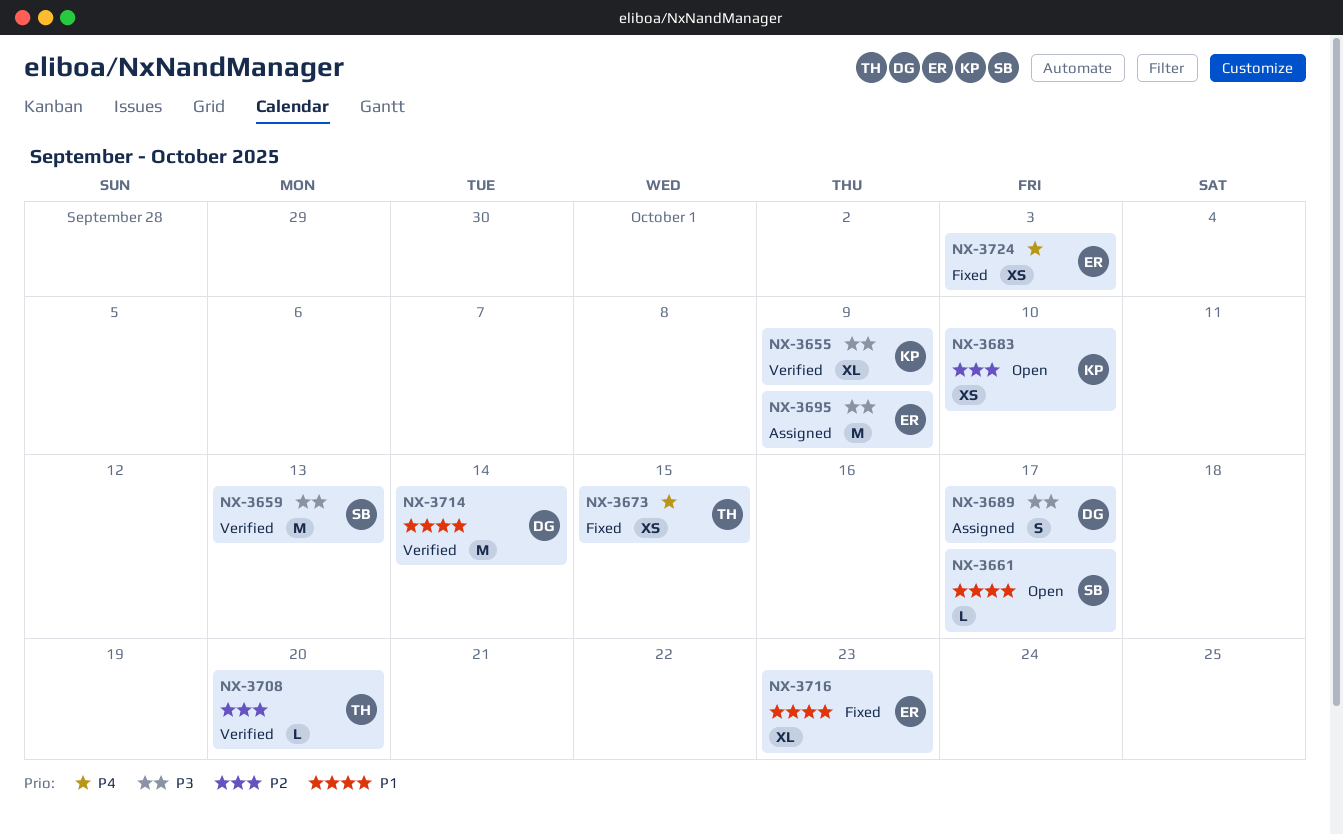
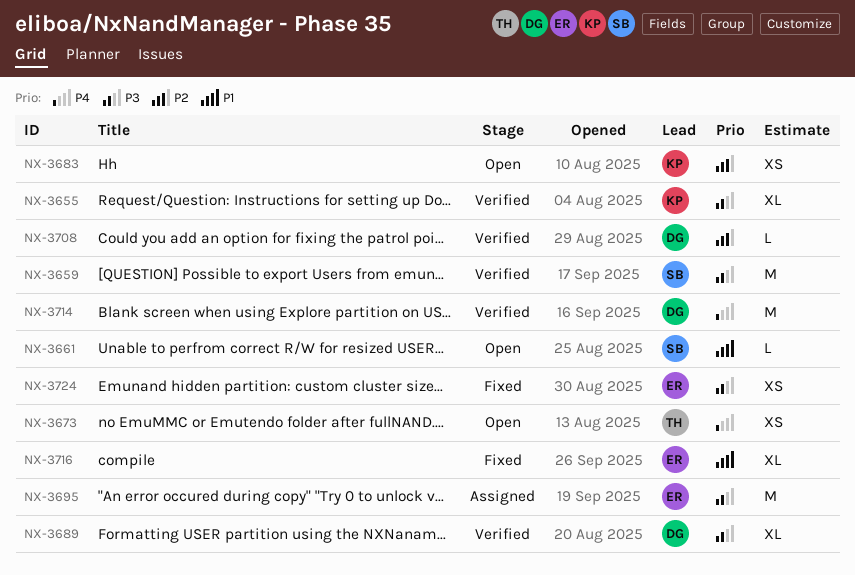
NX-3673, status: Fixed -> Open
NX-3689, status: Assigned -> Verified
NX-3689, estimate: S -> XL
NX-3708, owner: TH -> DG
NX-3714, priority: P1 -> P4
NX-3724, priority: P4 -> P3

